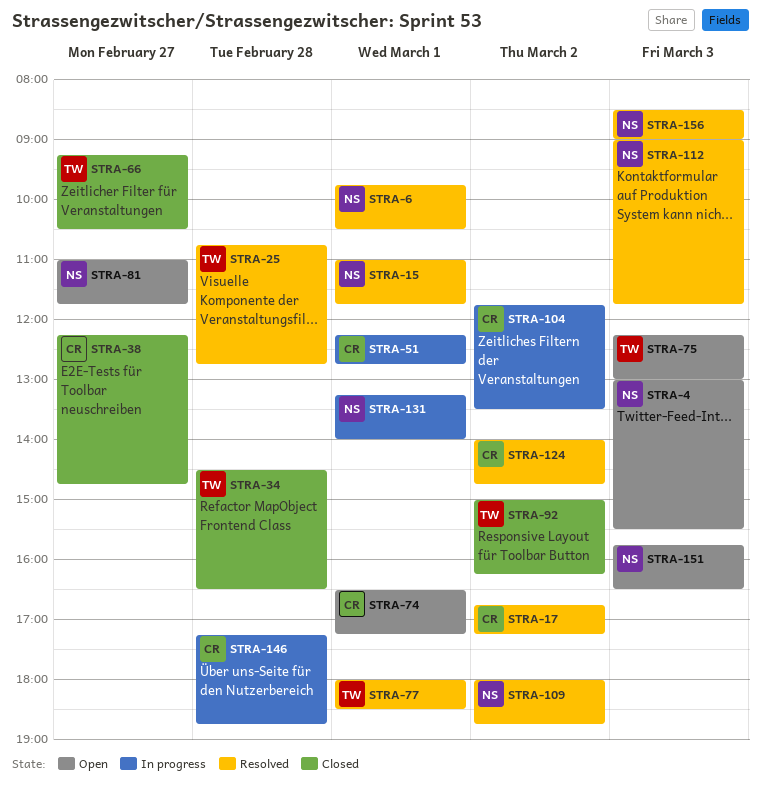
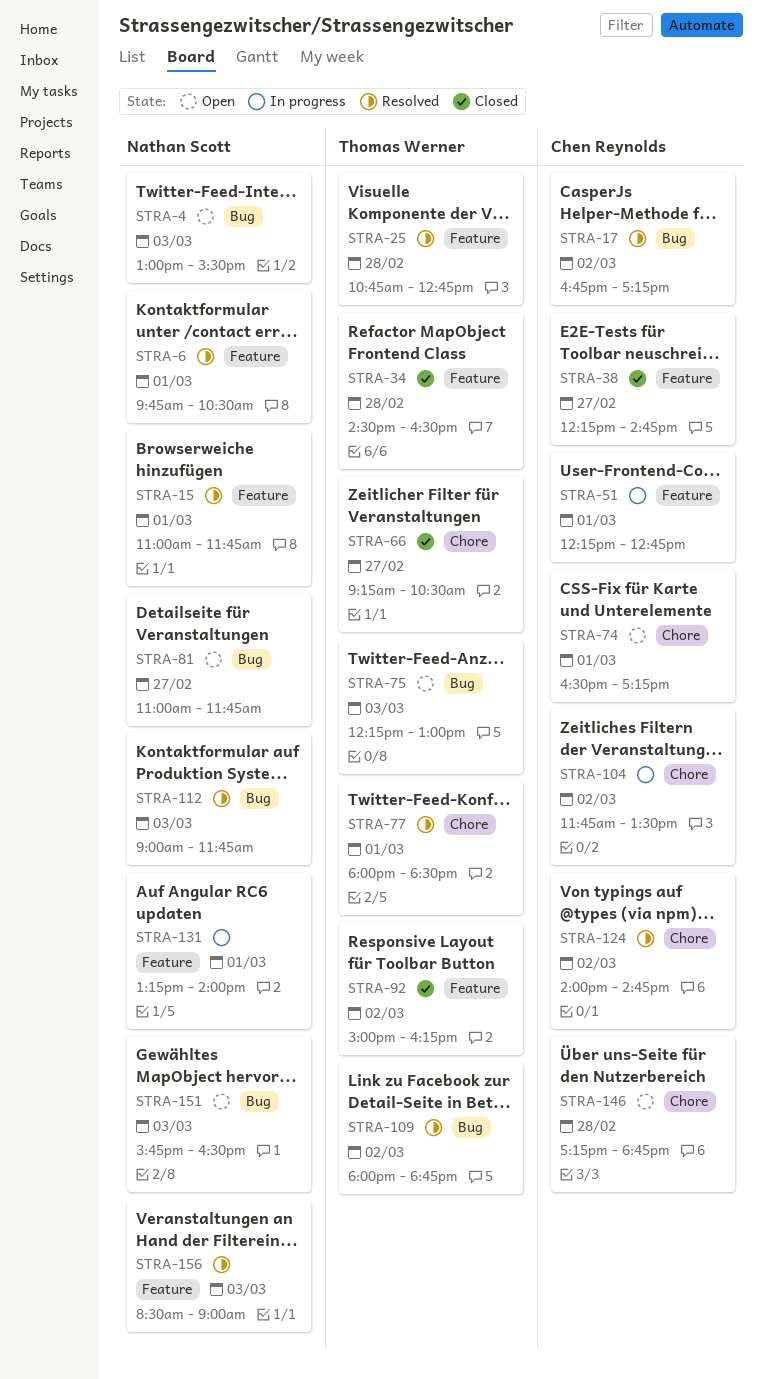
STRA-109, owner: Nathan Scott -> Thomas Werner
STRA-146, status: In progress -> Open

